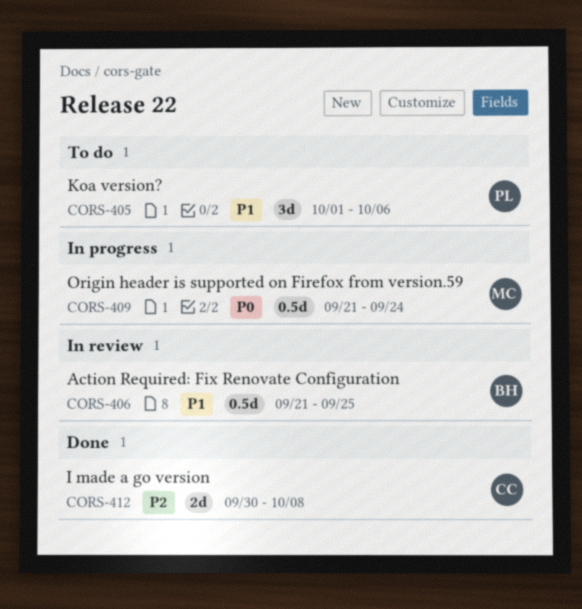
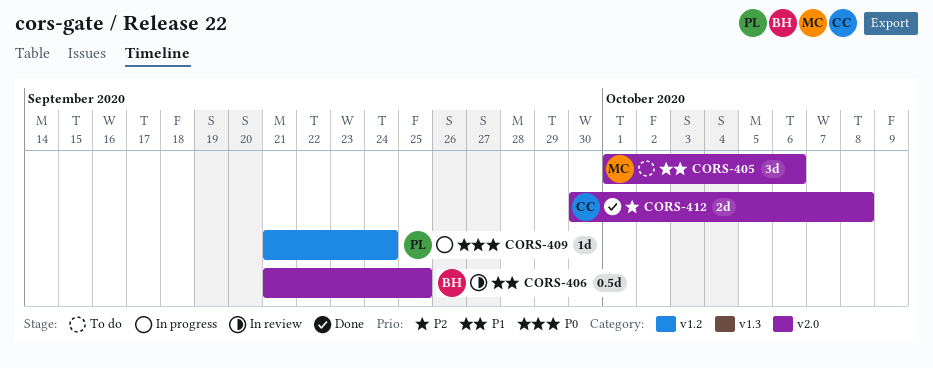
CORS-405, owner: PL -> MC
CORS-409, owner: MC -> PL
CORS-409, estimate: 0.5d -> 1d

